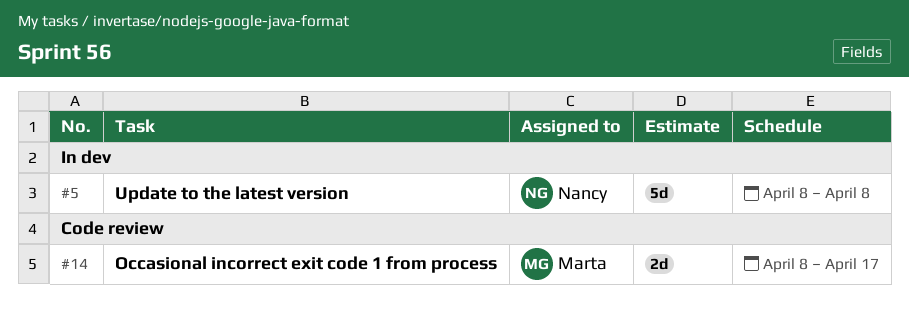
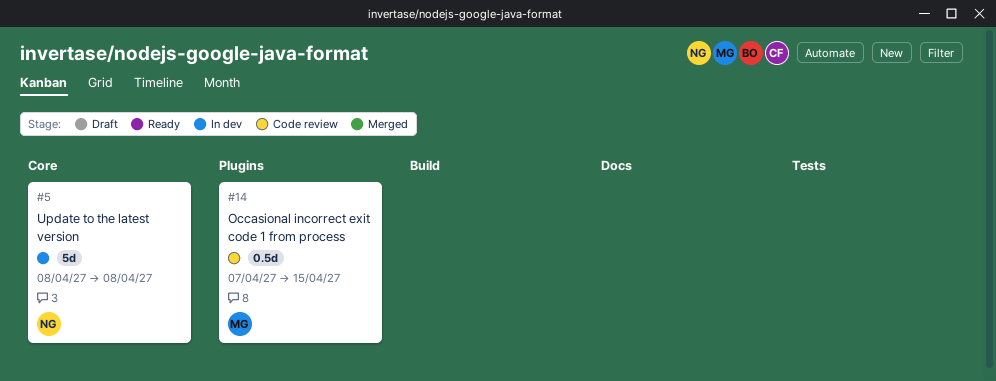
#14, estimate: 2d -> 0.5d
#14, start: Apr 8 -> Apr 7
#14, due: Apr 17 -> Apr 15

